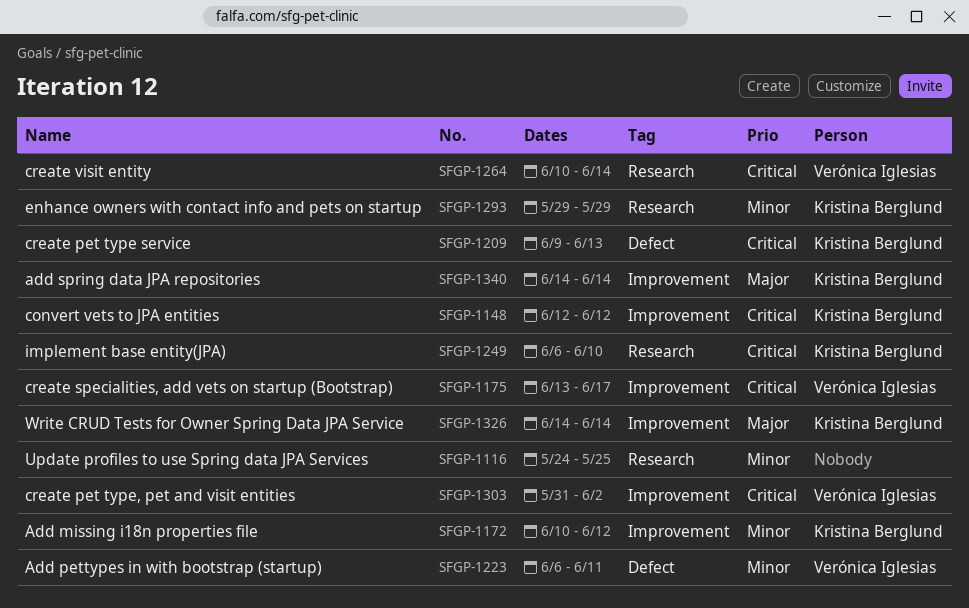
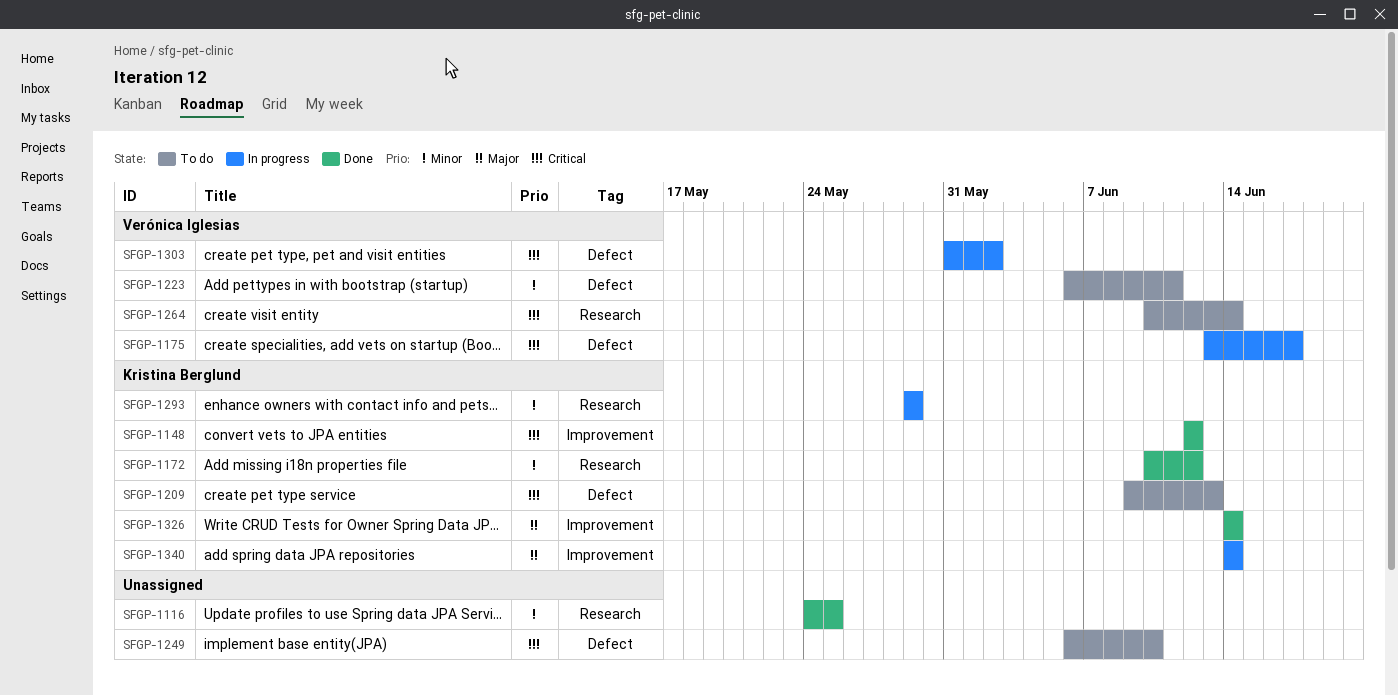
SFGP-1172, label: Improvement -> Research
SFGP-1175, label: Improvement -> Defect
SFGP-1249, owner: Kristina Berglund -> none
SFGP-1249, label: Research -> Defect
SFGP-1303, label: Improvement -> Defect

